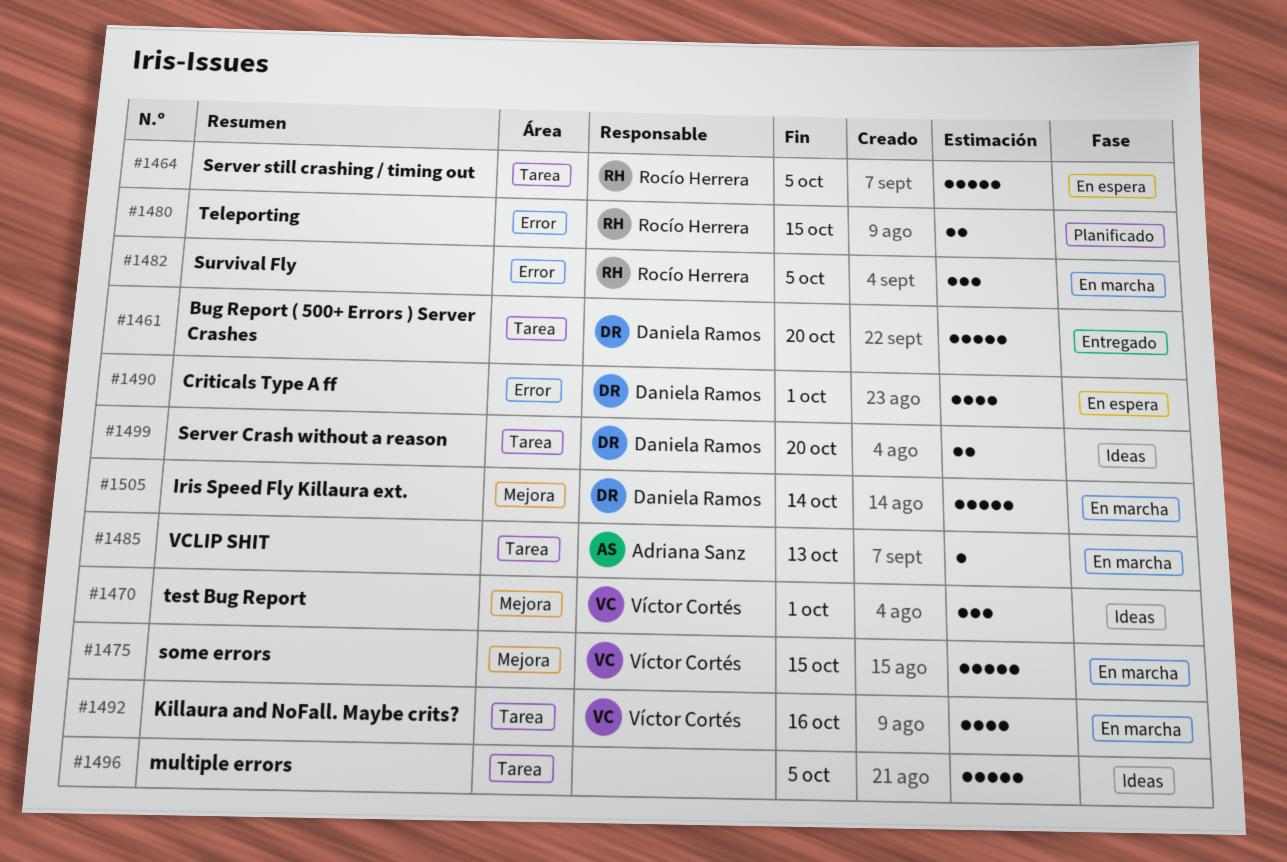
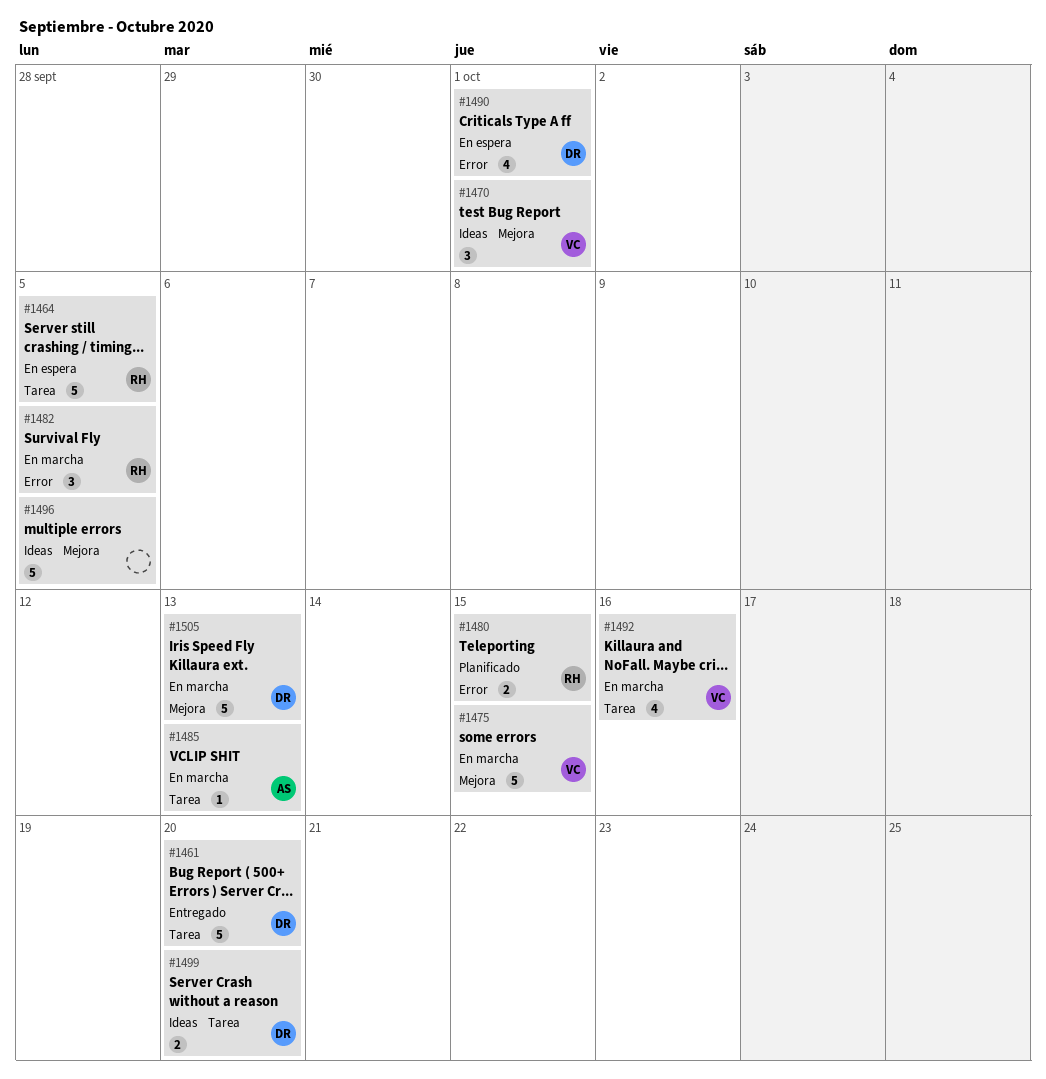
#1496, label: Tarea -> Mejora
#1505, due: Oct 14 -> Oct 13

